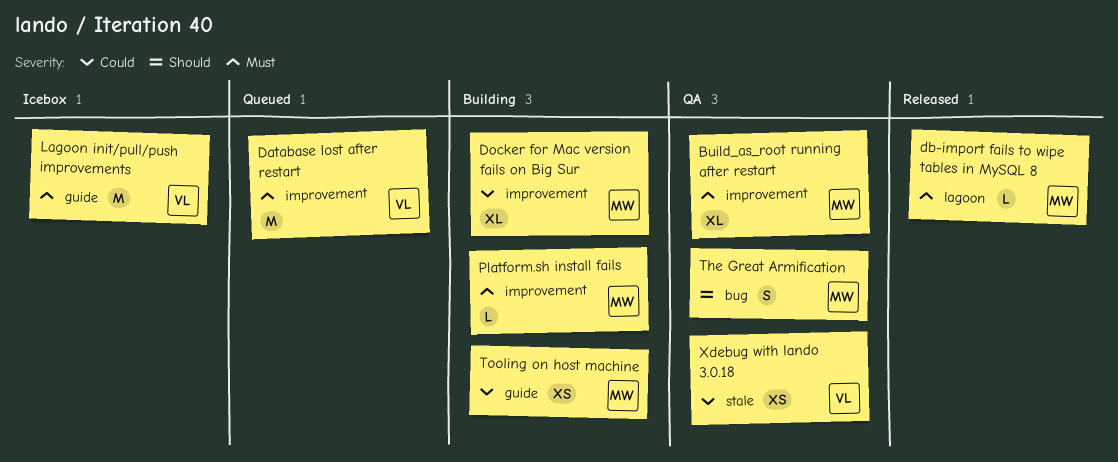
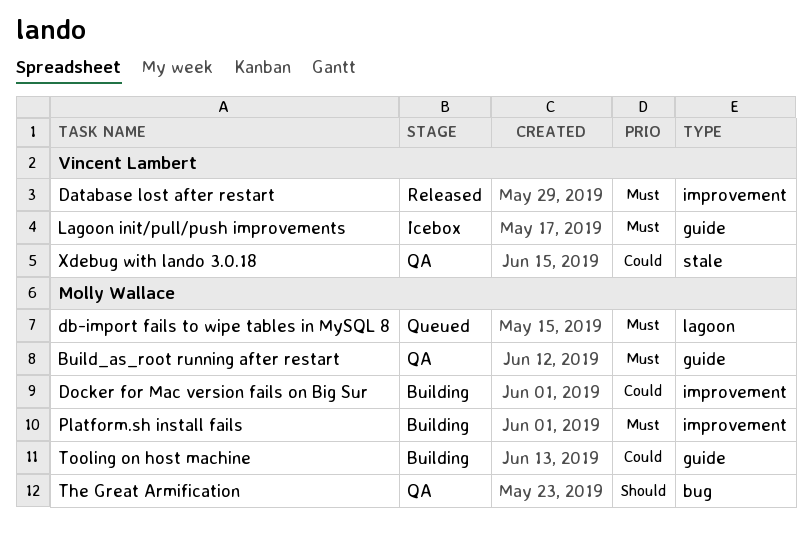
Build_as_root running after restart, label: improvement -> guide
Database lost after restart, status: Queued -> Released
db-import fails to wipe tables in MySQL 8, status: Released -> Queued

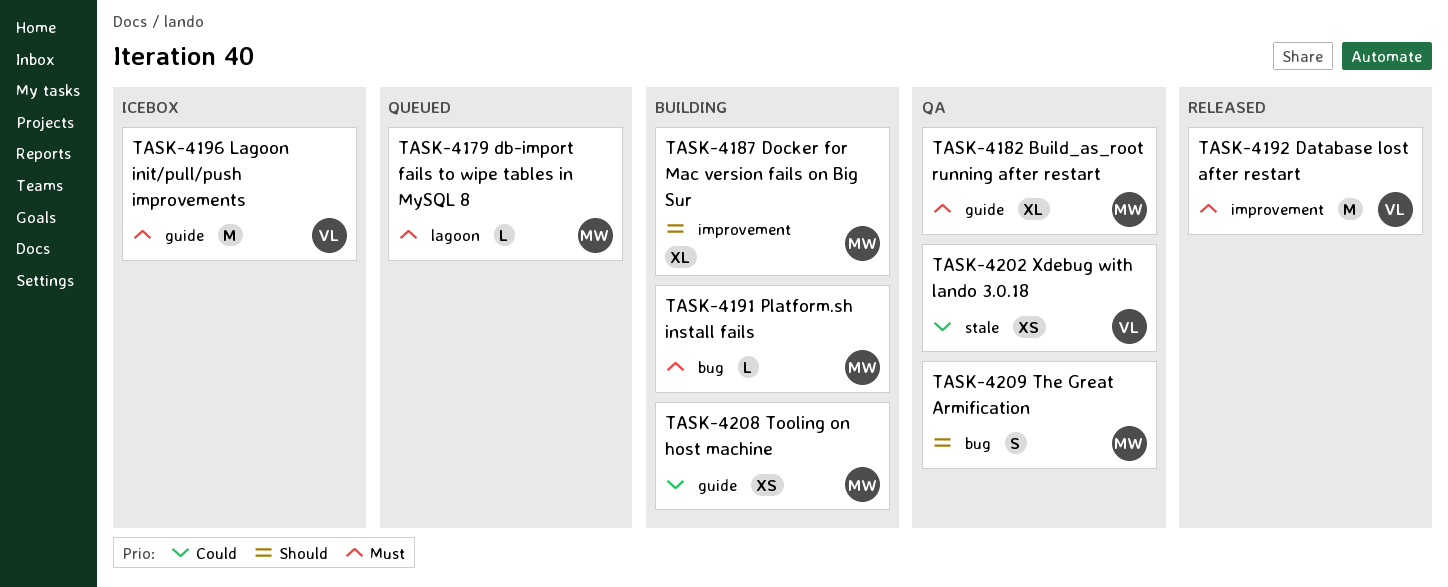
Docker for Mac version fails on Big Sur, priority: Could -> Should
Platform.sh install fails, label: improvement -> bug

